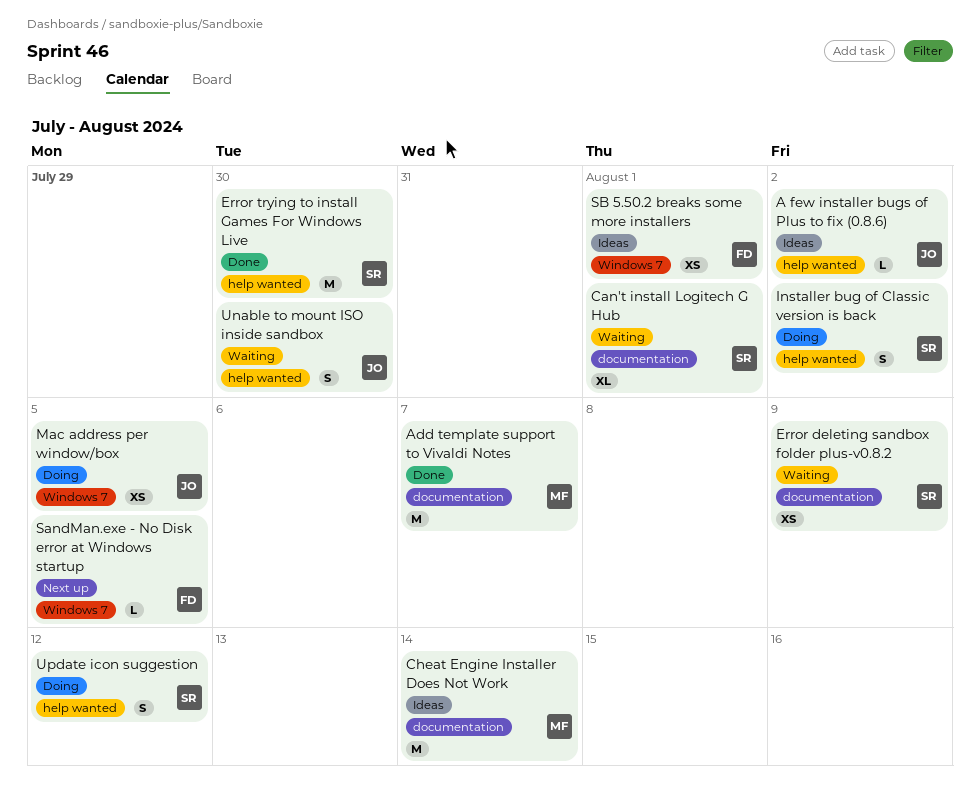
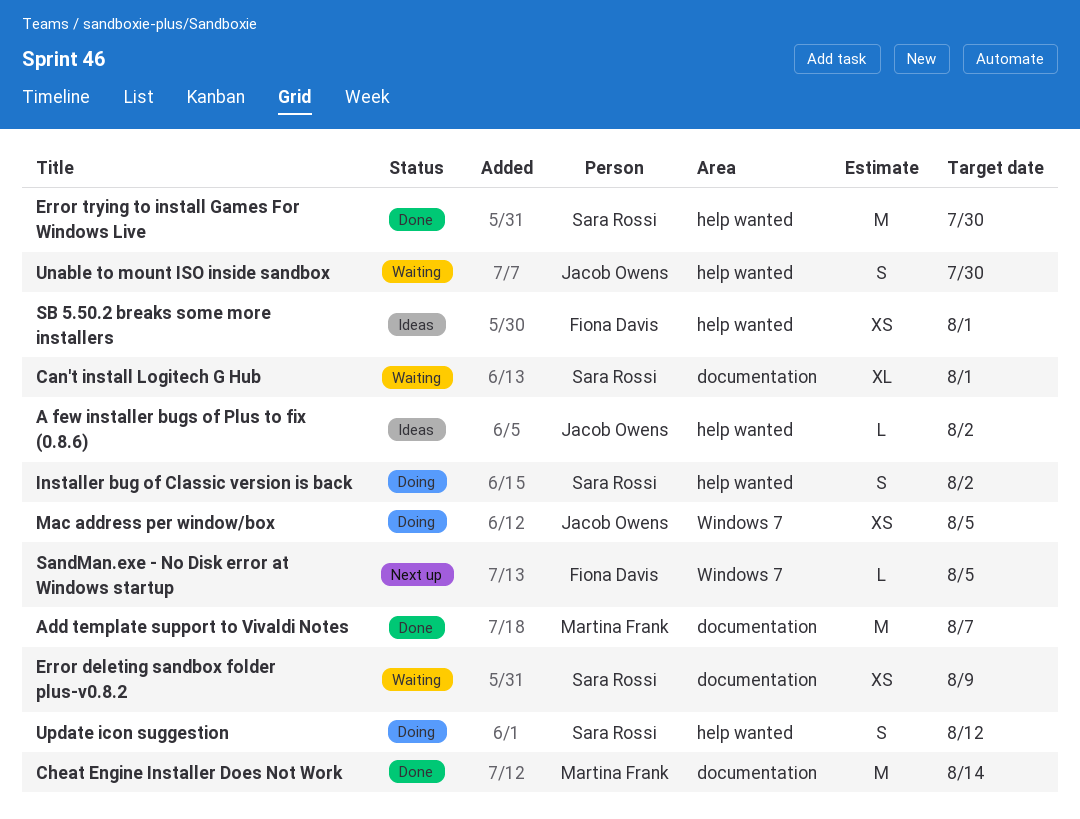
Cheat Engine Installer Does Not Work, status: Ideas -> Done
SB 5.50.2 breaks some more installers, label: Windows 7 -> help wanted

